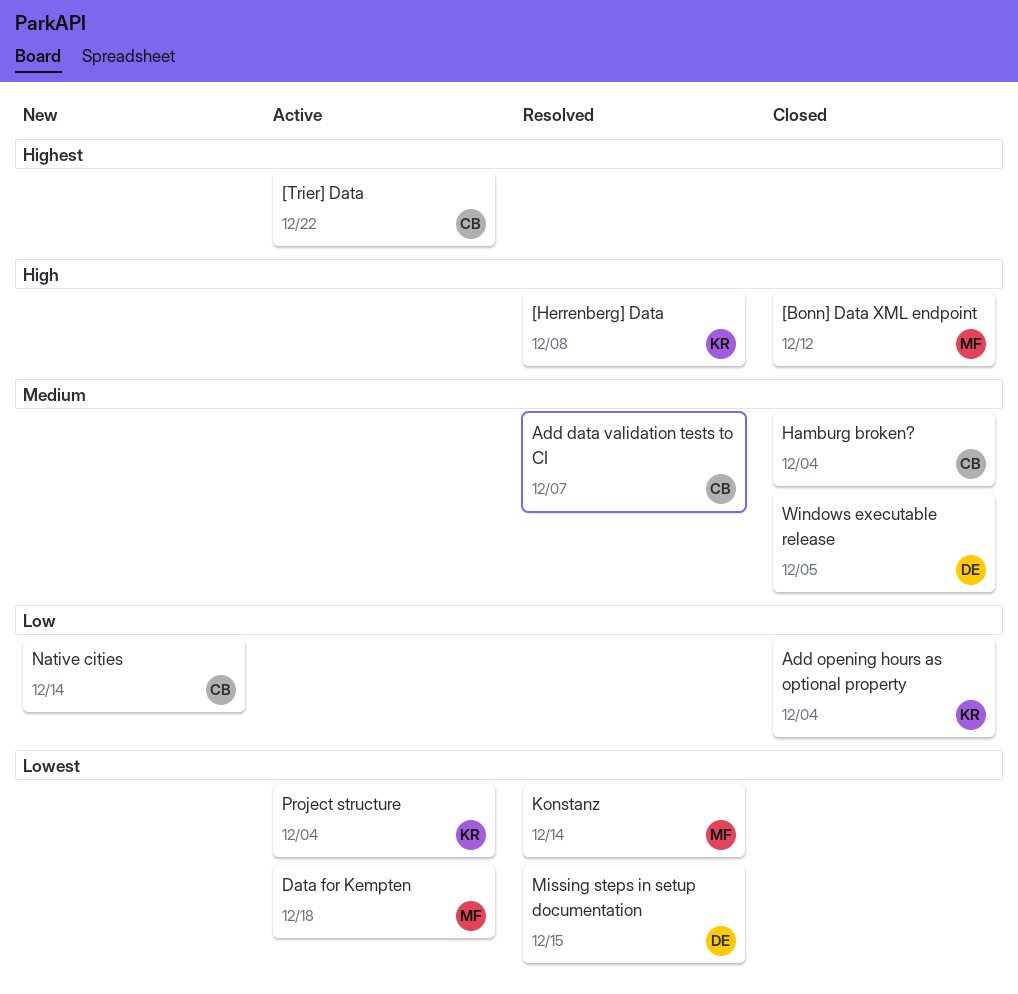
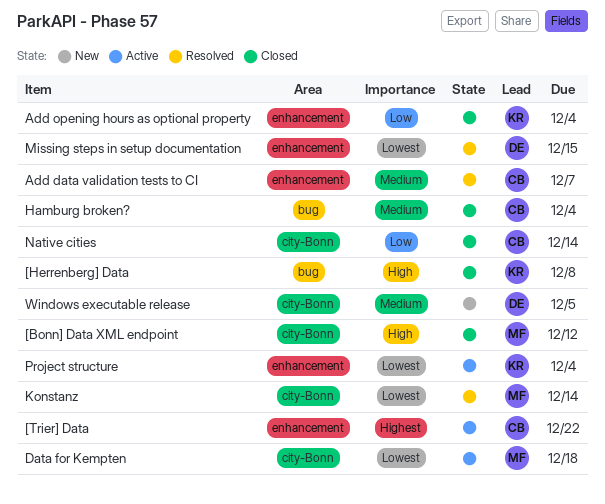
[Herrenberg] Data, status: Resolved -> Closed
Native cities, status: New -> Closed
Windows executable release, status: Closed -> New

